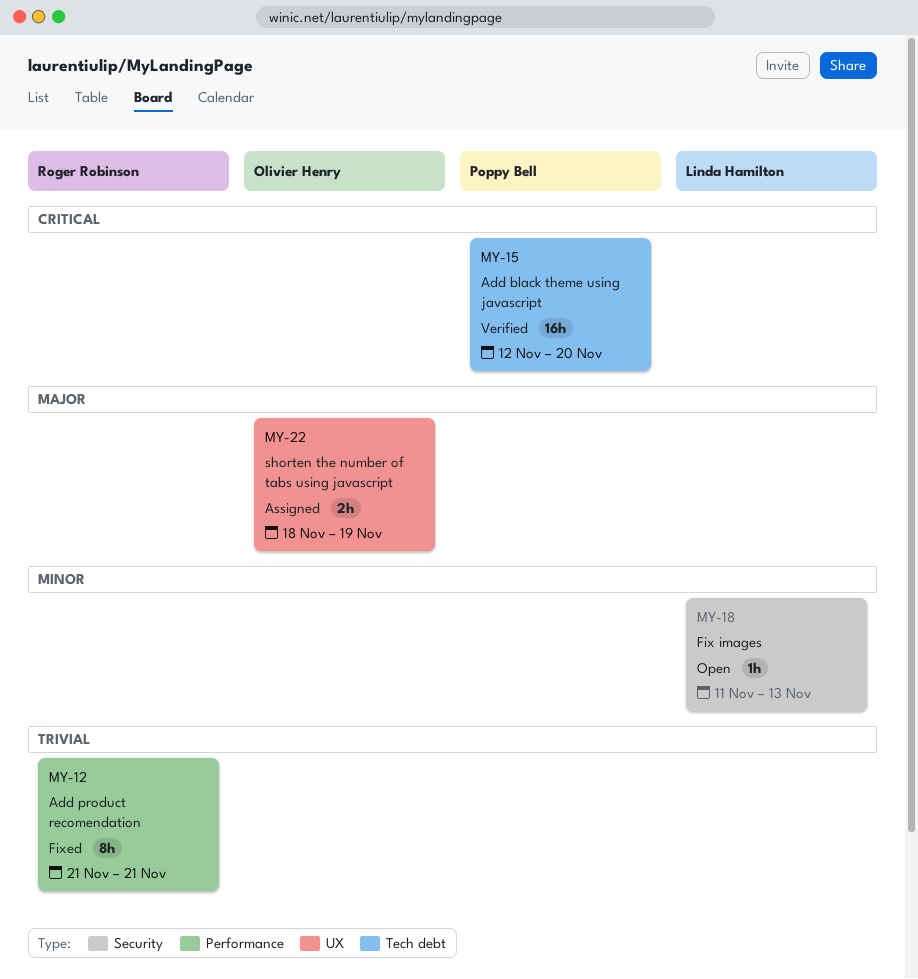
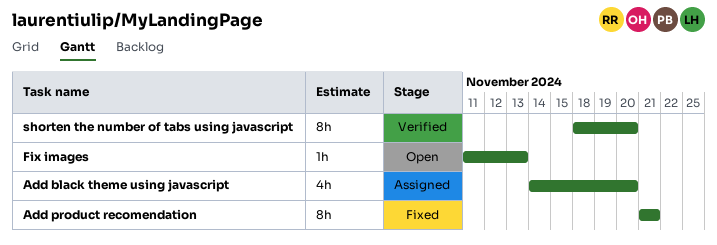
Add black theme using javascript, status: Verified -> Assigned
Add black theme using javascript, estimate: 16h -> 4h
Add black theme using javascript, start: Nov 12 -> Nov 14
shorten the number of tabs using javascript, status: Assigned -> Verified
shorten the number of tabs using javascript, estimate: 2h -> 8h
shorten the number of tabs using javascript, due: Nov 19 -> Nov 20

